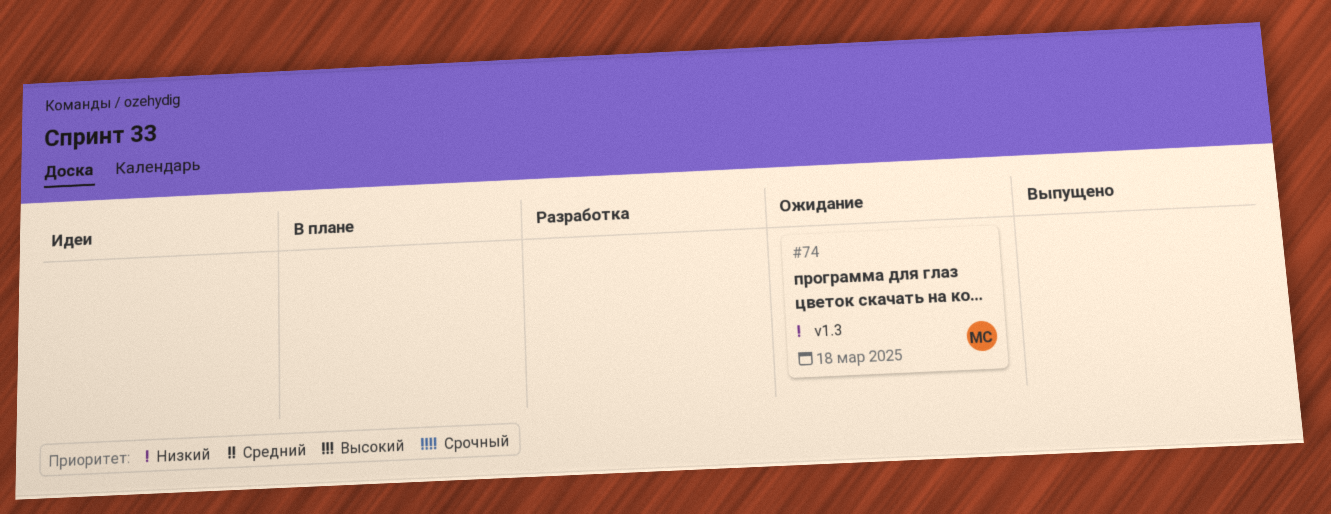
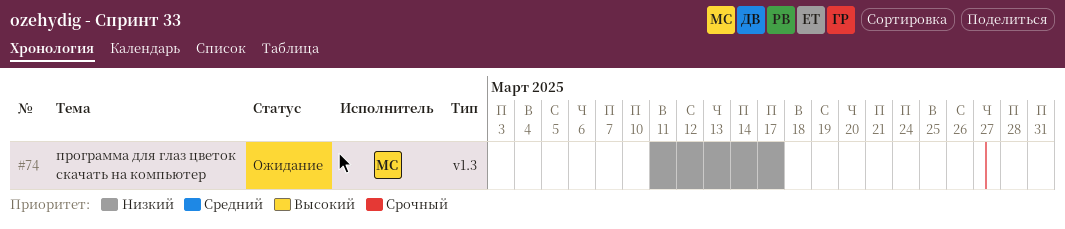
#74, due: Mar 18 -> Mar 17

